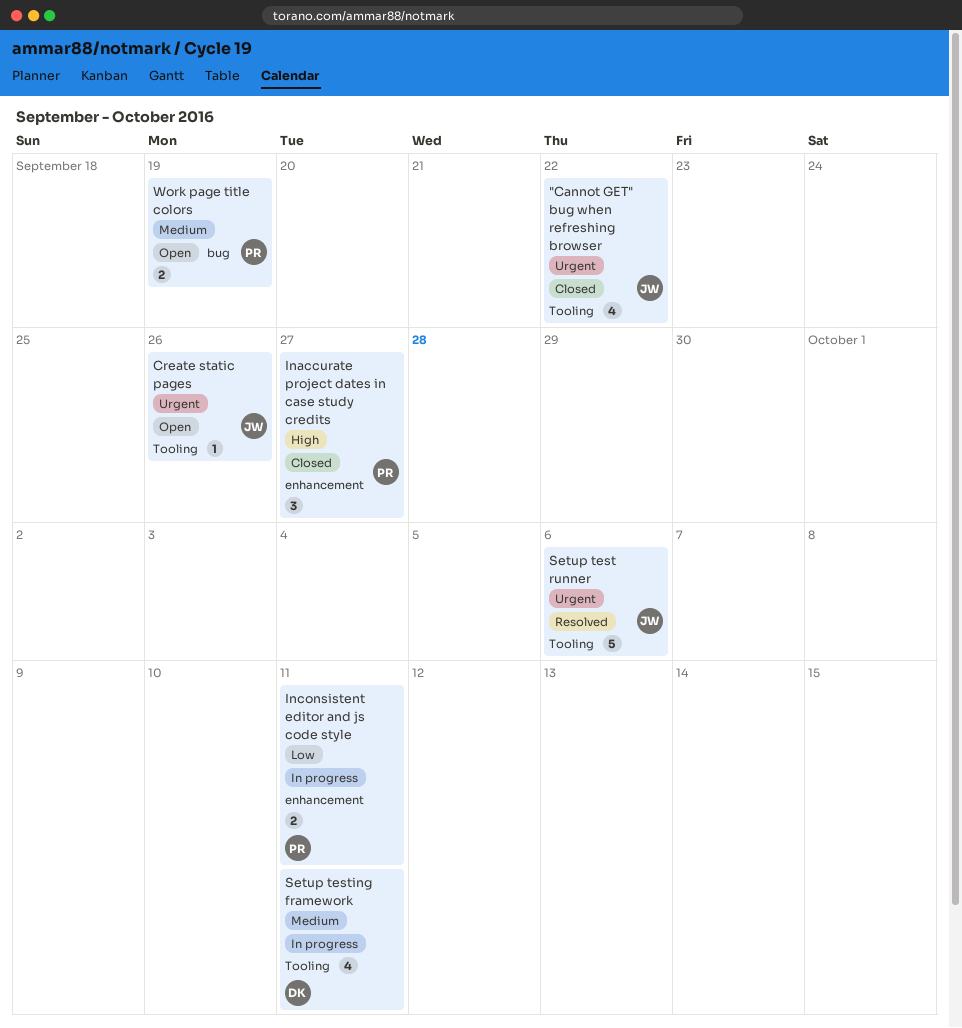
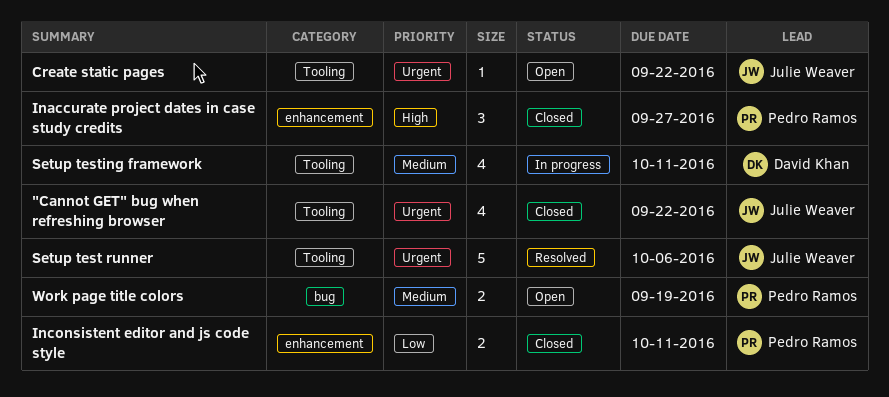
Create static pages, due: Sep 26 -> Sep 22
Inconsistent editor and js code style, status: In progress -> Closed

